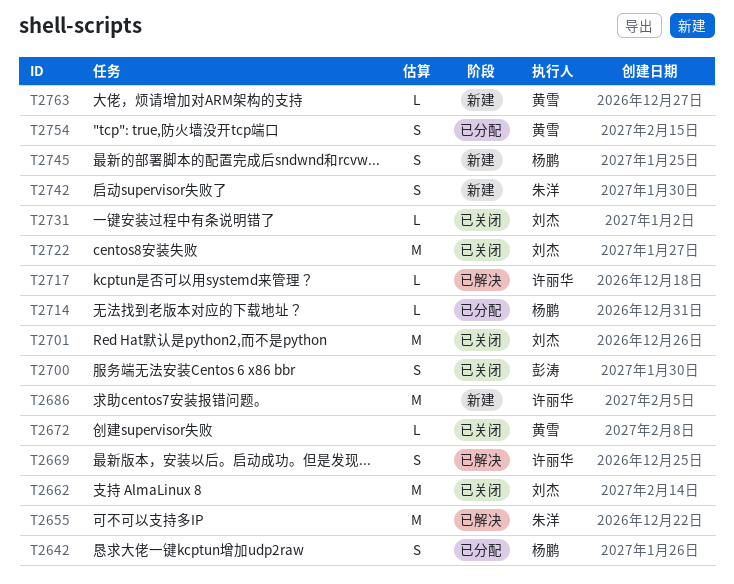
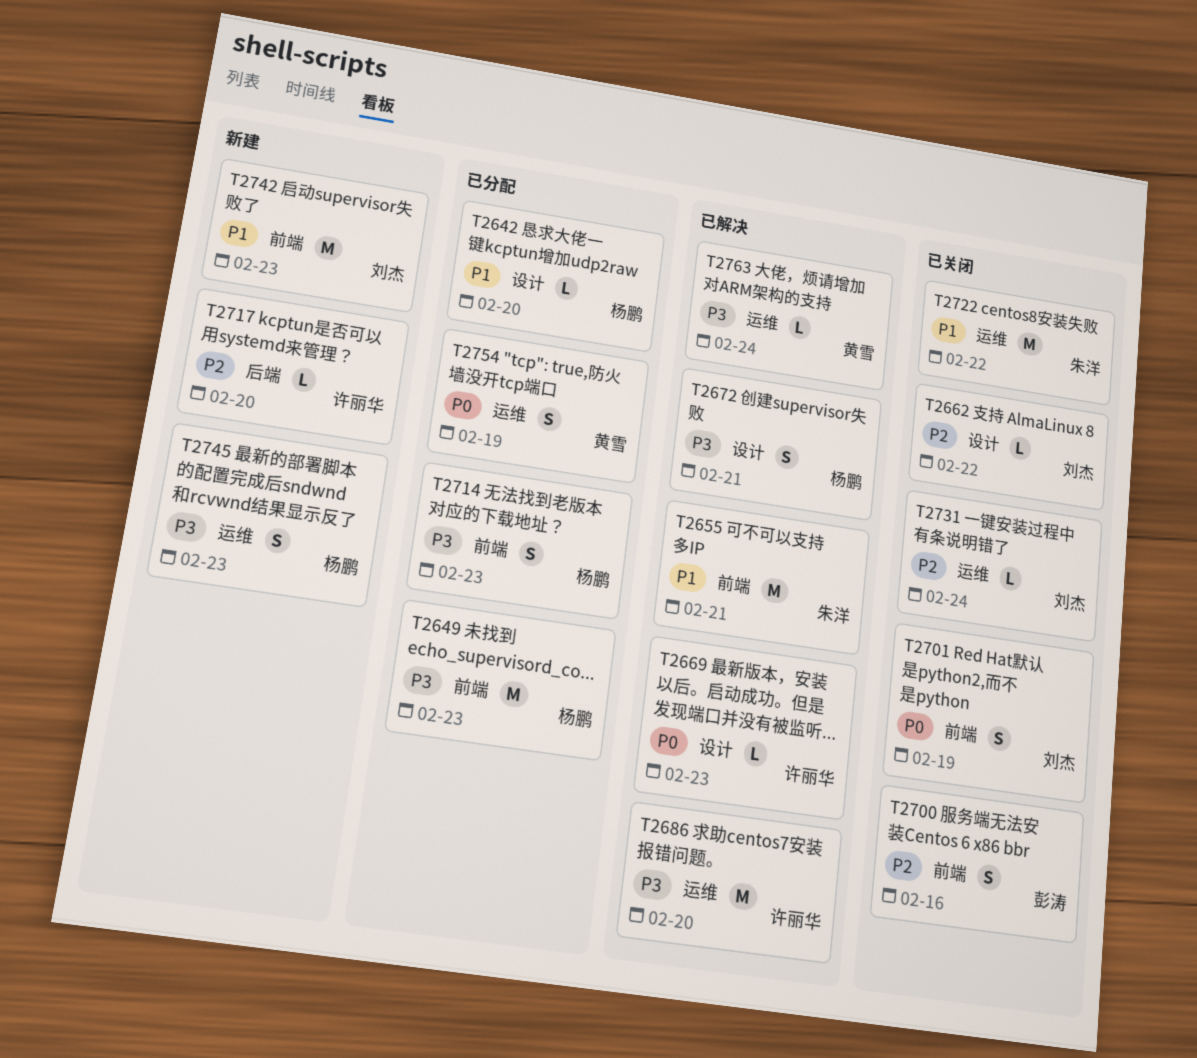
T2642, estimate: S -> L
T2649: none -> present
T2662, estimate: M -> L
T2669, estimate: S -> L
T2672, status: 已关闭 -> 已解决
T2672, owner: 黄雪 -> 杨鹏
T2672, estimate: L -> S
T2686, status: 新建 -> 已解决
T2701, estimate: M -> S
T2714, estimate: L -> S
T2717, status: 已解决 -> 新建
T2722, owner: 刘杰 -> 朱洋
T2742, owner: 朱洋 -> 刘杰
T2742, estimate: S -> M
T2763, status: 新建 -> 已解决

